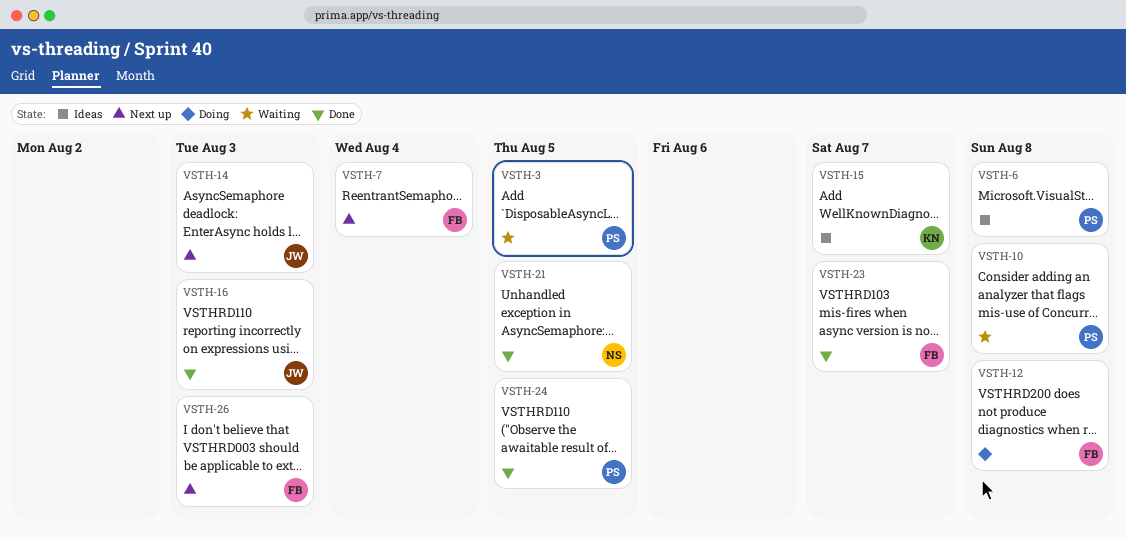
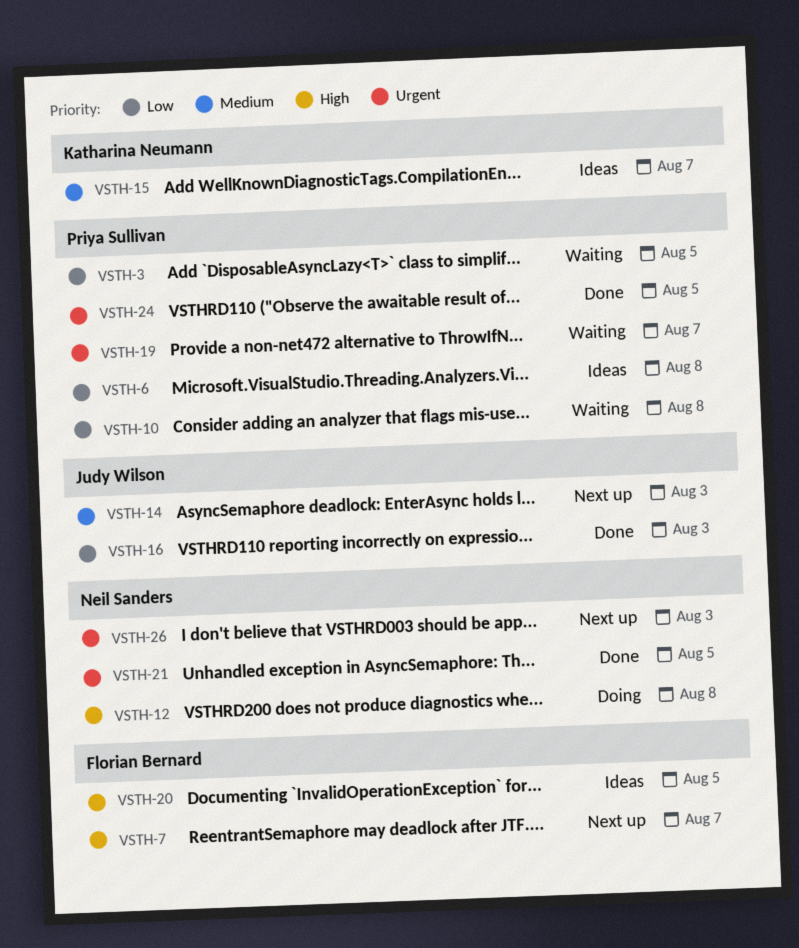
VSTH-7, due: Aug 4 -> Aug 7
VSTH-12, owner: Florian Bernard -> Neil Sanders
VSTH-19: none -> present
VSTH-20: none -> present
VSTH-23: present -> none
VSTH-26, owner: Florian Bernard -> Neil Sanders

